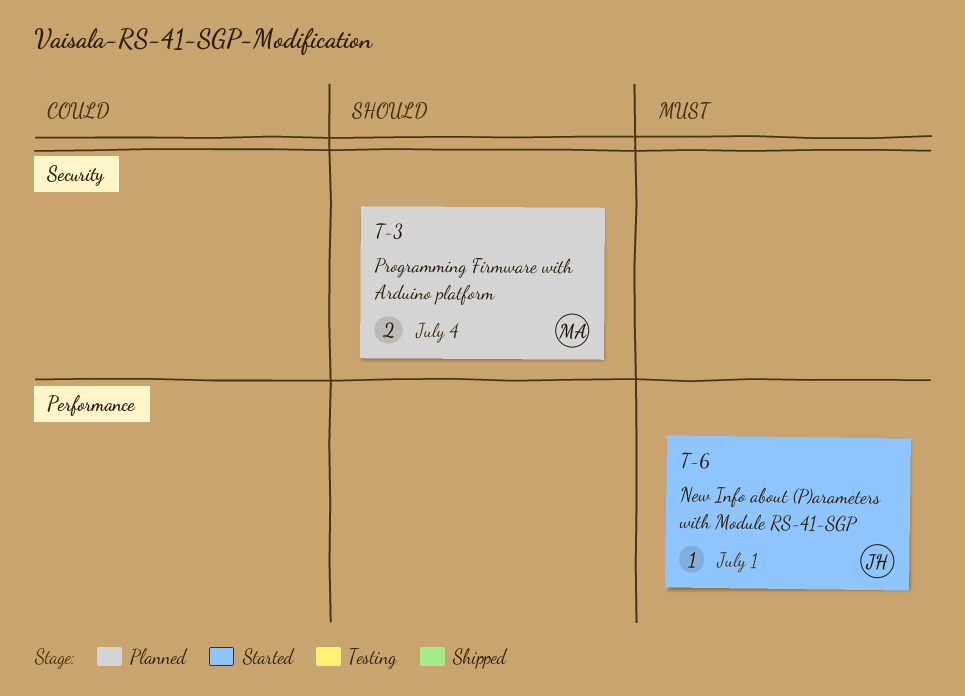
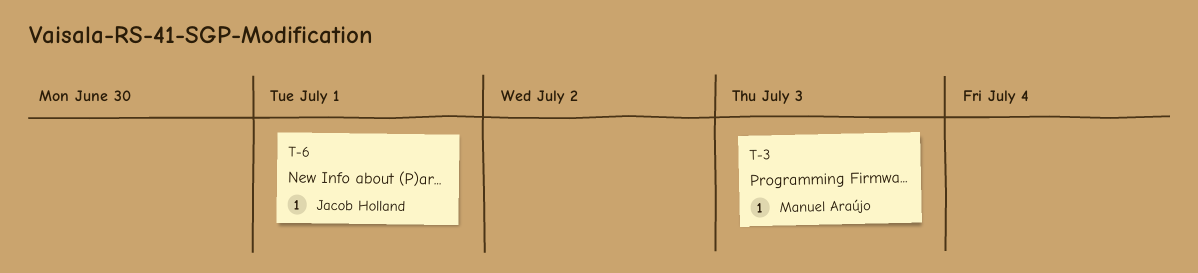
T-3, estimate: 2 -> 1
T-3, due: Jul 4 -> Jul 3

